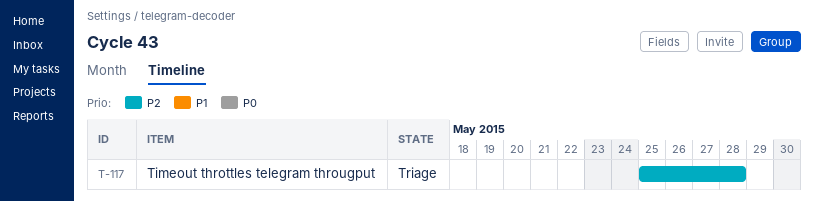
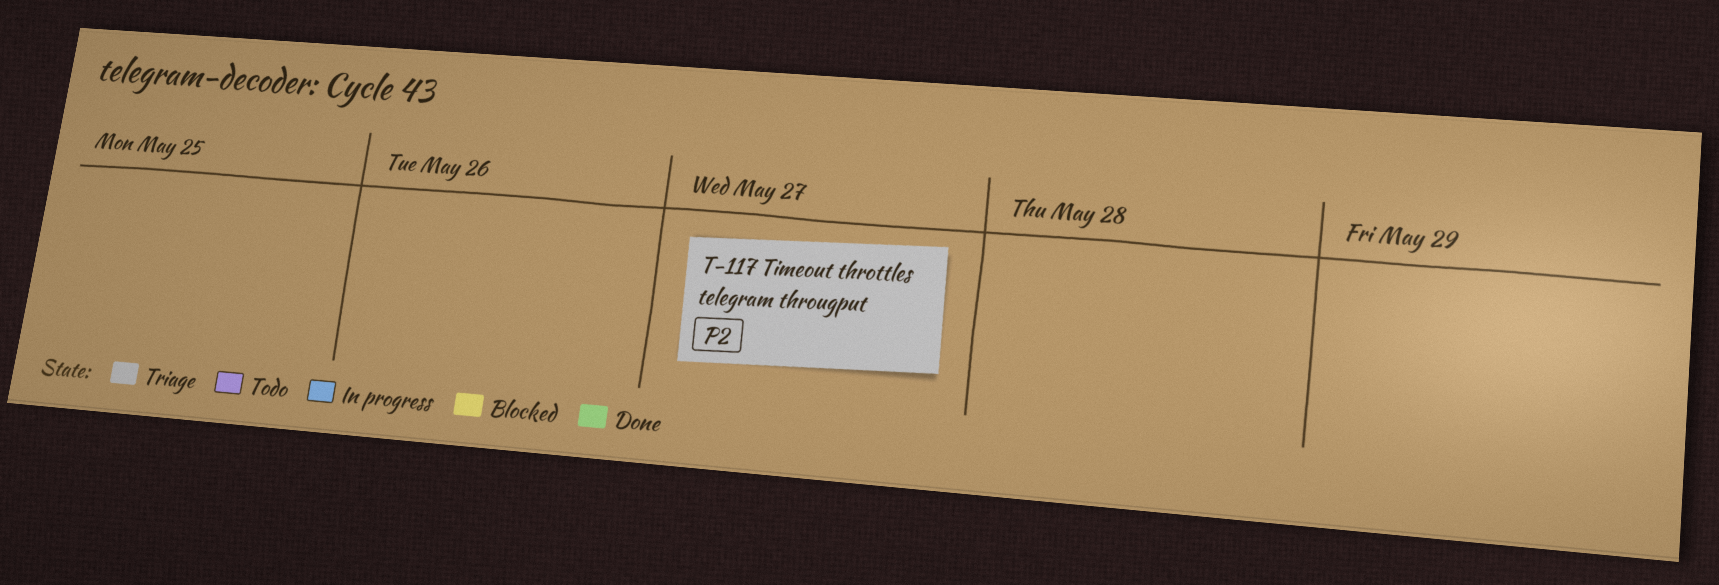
T-117, due: May 28 -> May 27

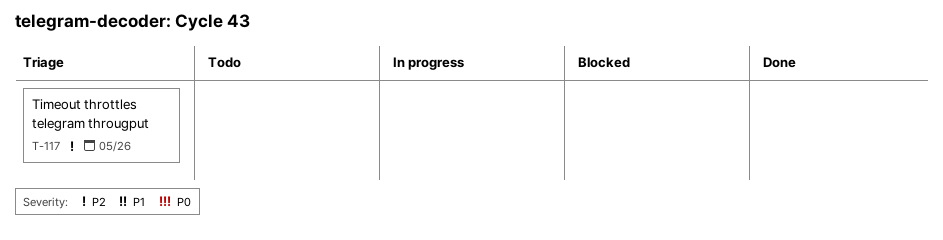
T-117, due: May 27 -> May 26

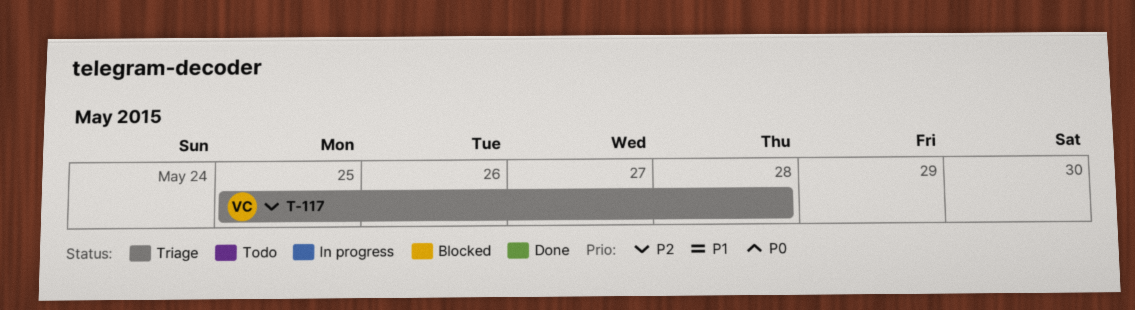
T-117, due: May 26 -> May 28

